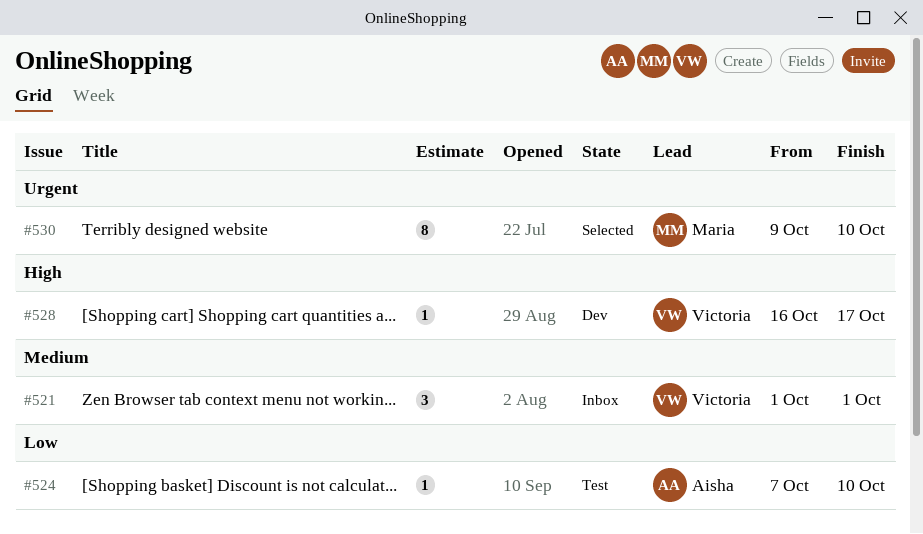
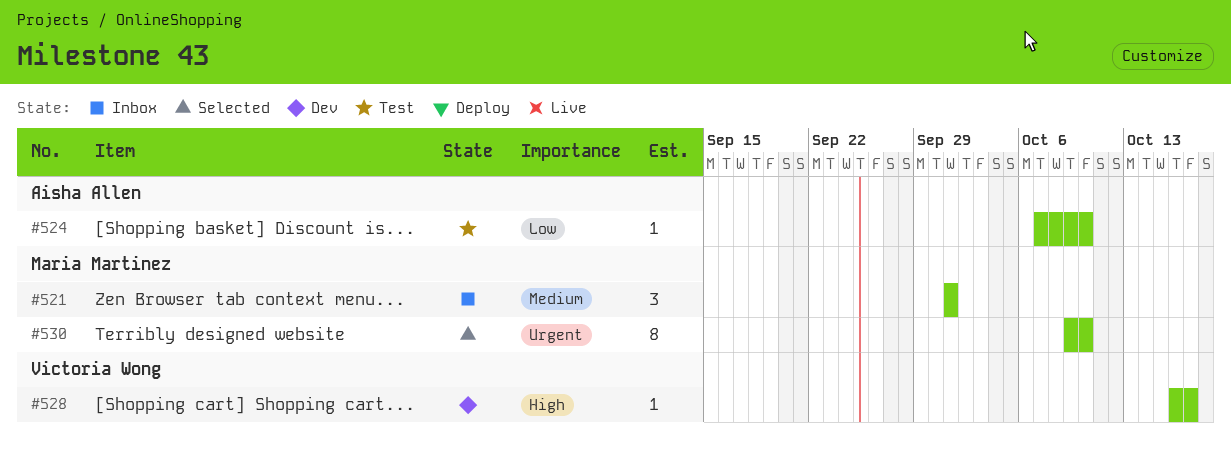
#521, owner: Victoria Wong -> Maria Martinez

